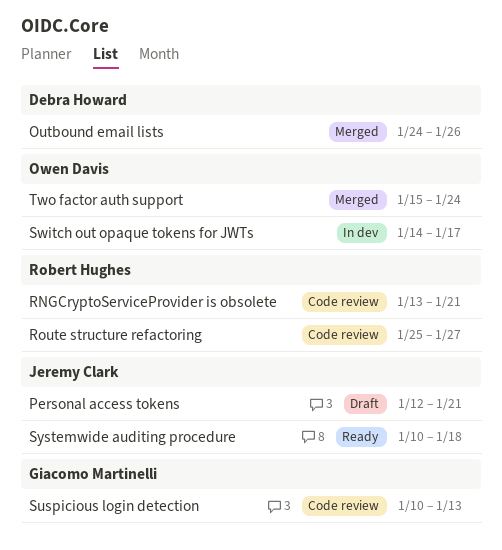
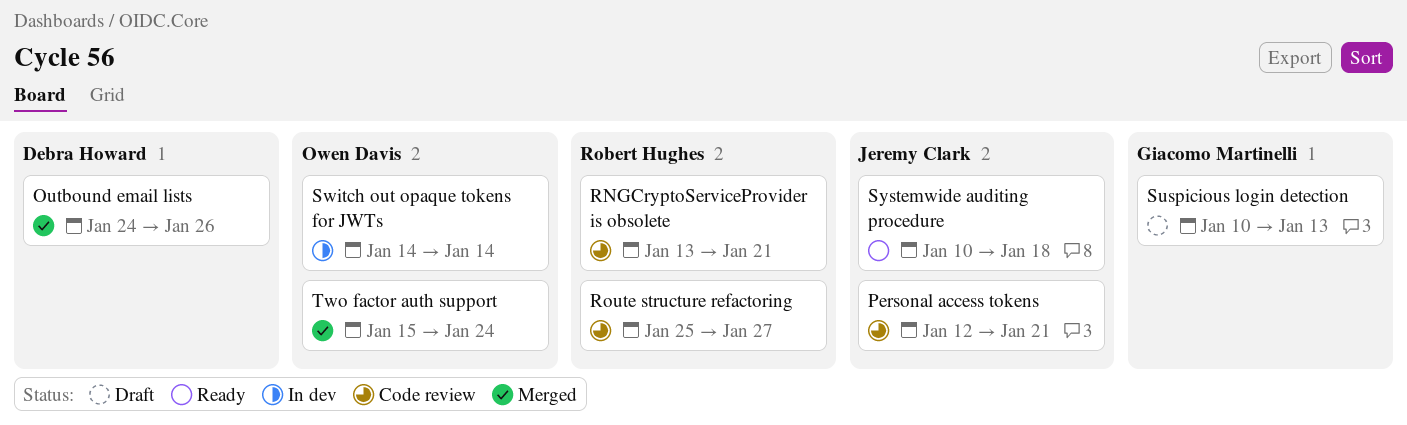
Personal access tokens, status: Draft -> Code review
Suspicious login detection, status: Code review -> Draft
Switch out opaque tokens for JWTs, due: Jan 17 -> Jan 14

